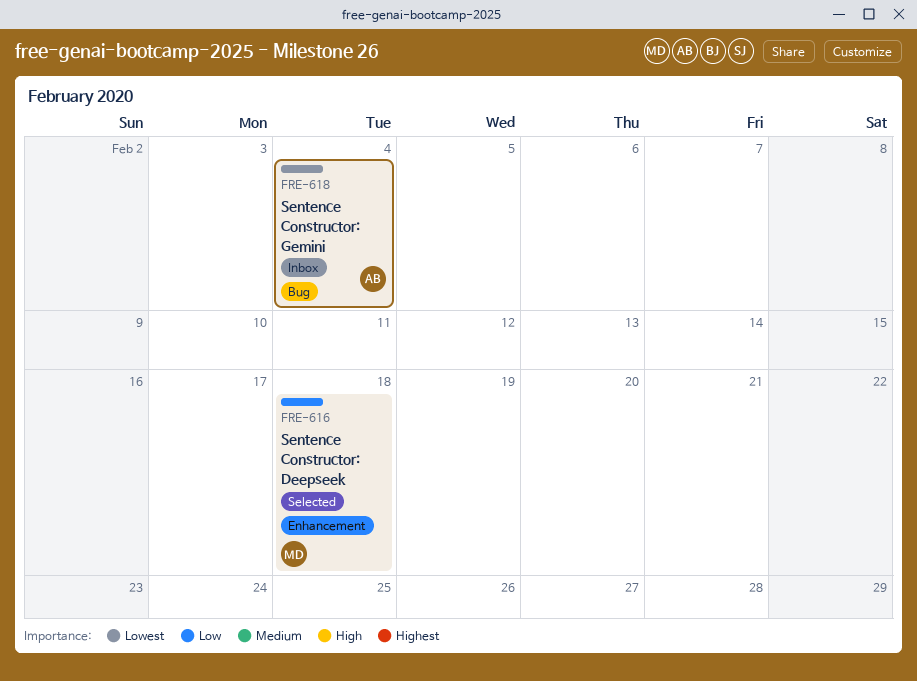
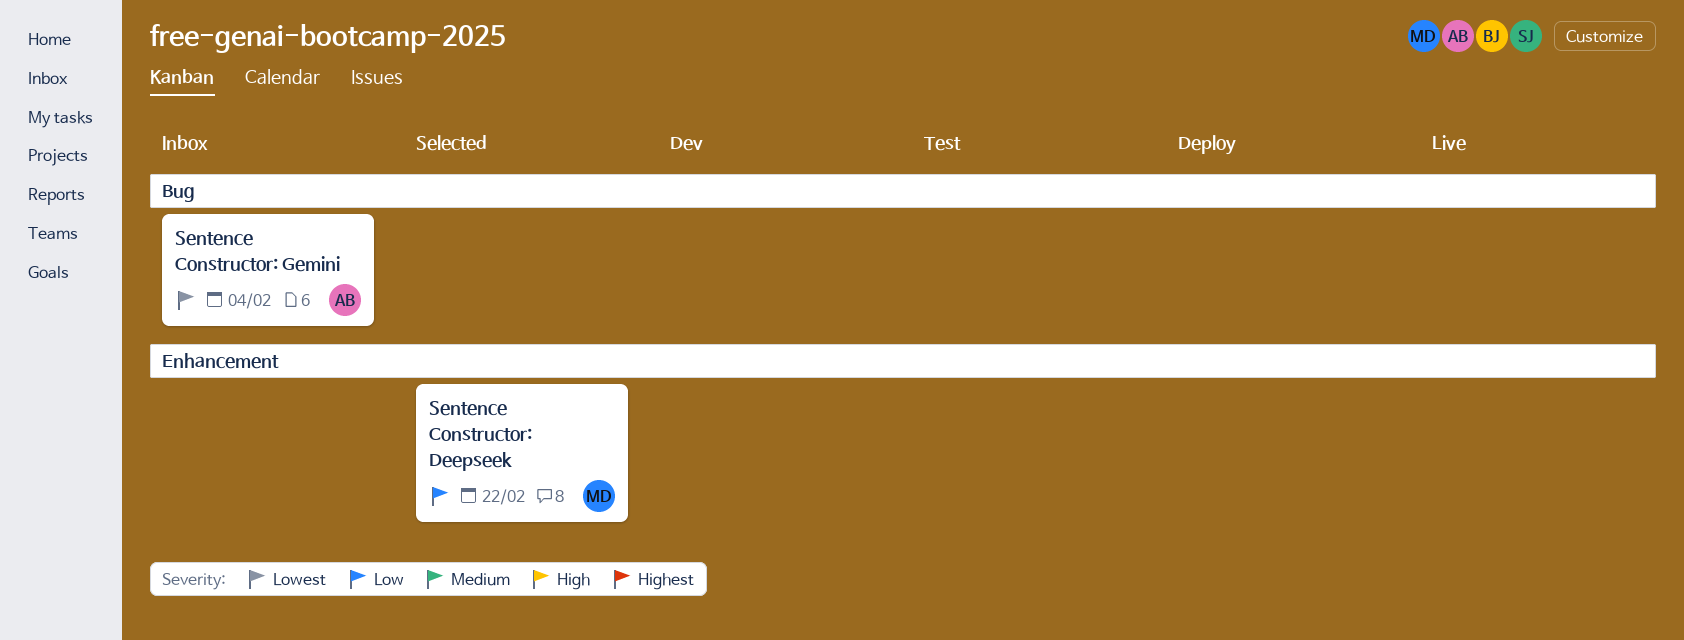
Sentence Constructor: Deepseek, due: Feb 18 -> Feb 22

